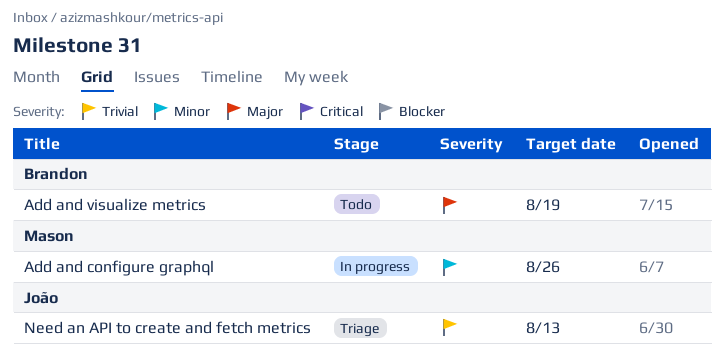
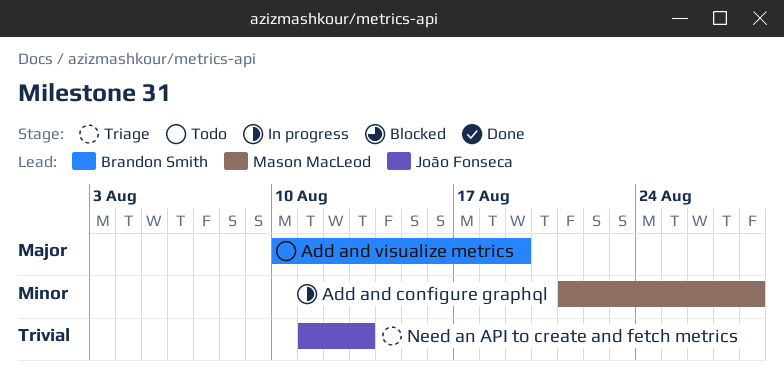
Add and configure graphql, due: Aug 26 -> Aug 28

